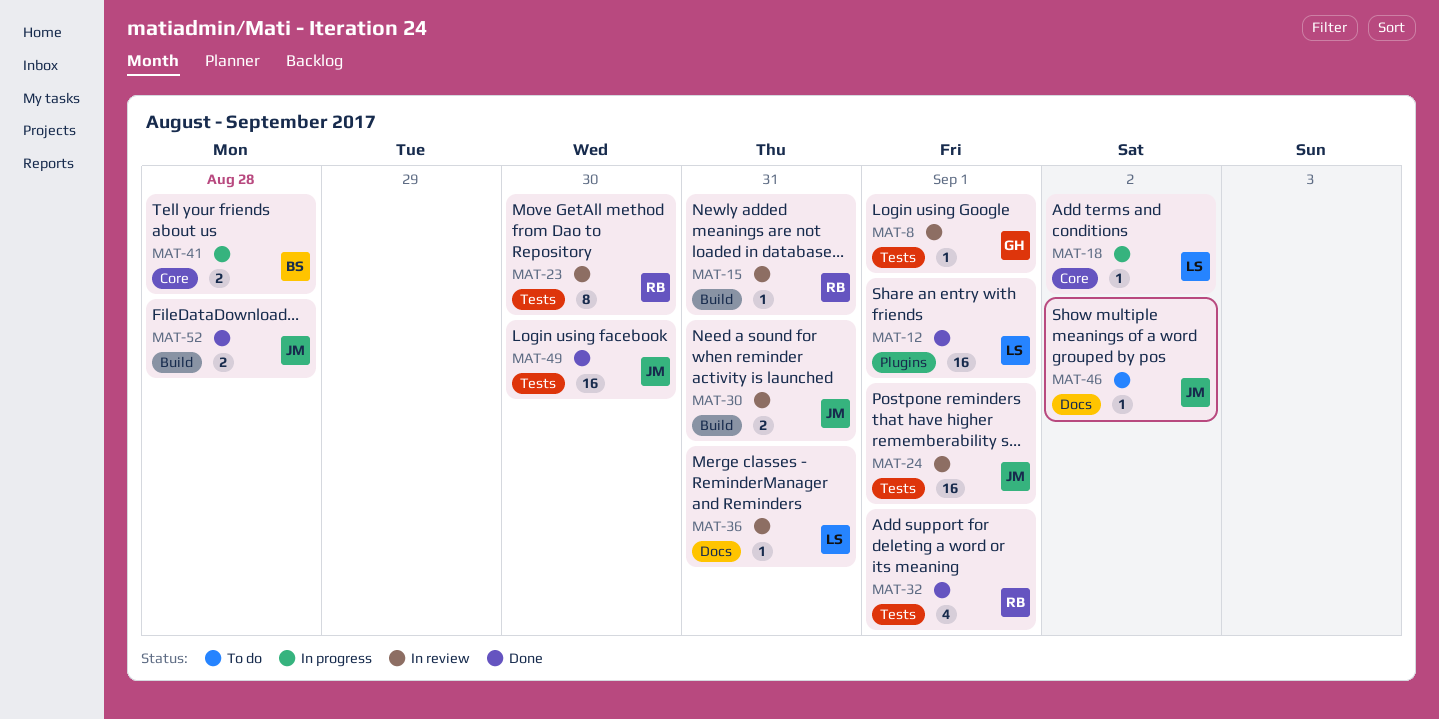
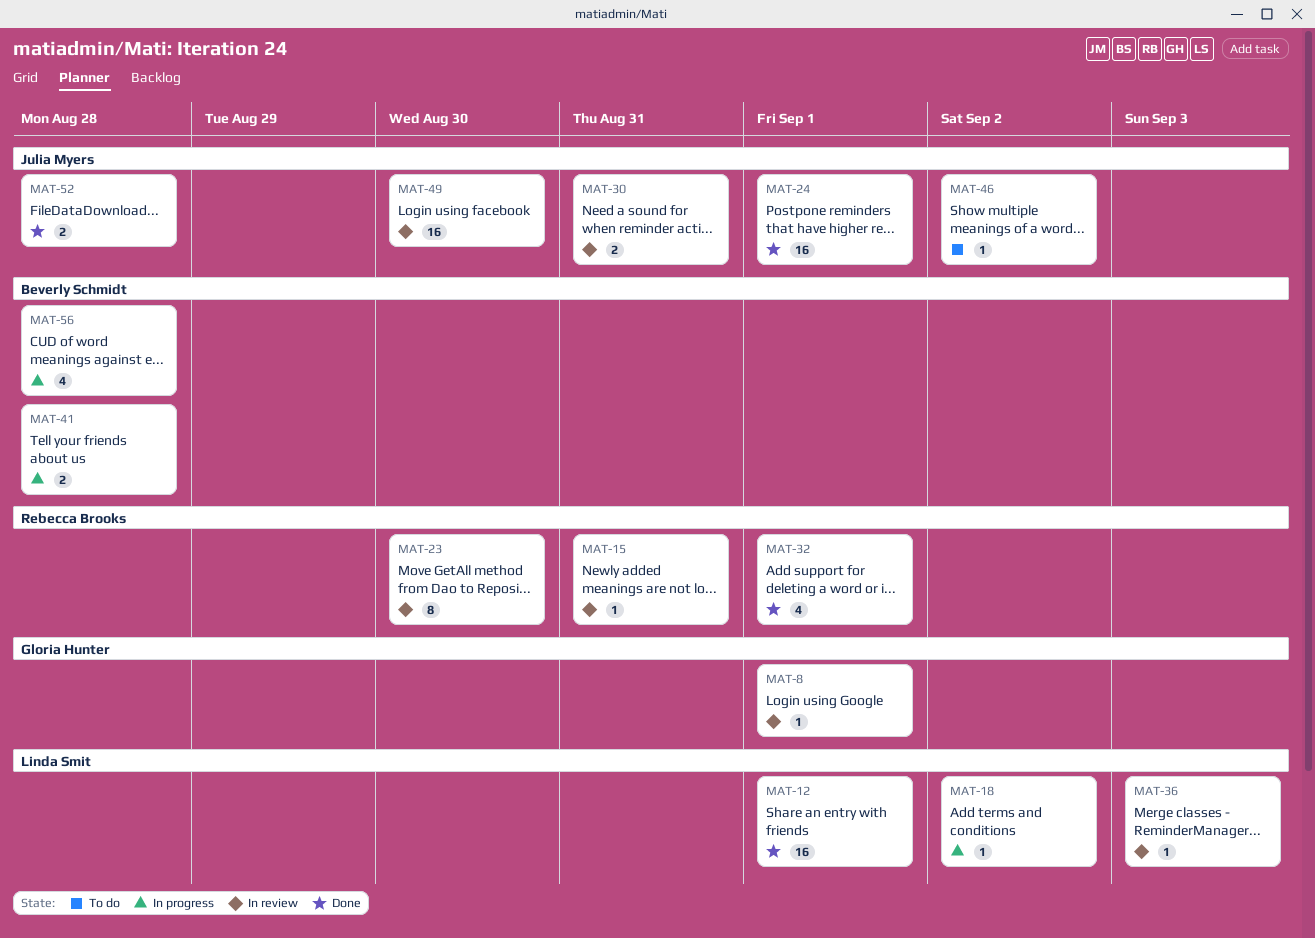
MAT-24, status: In review -> Done
MAT-36, due: Aug 31 -> Sep 3
MAT-49, status: Done -> In review
MAT-56: none -> present

